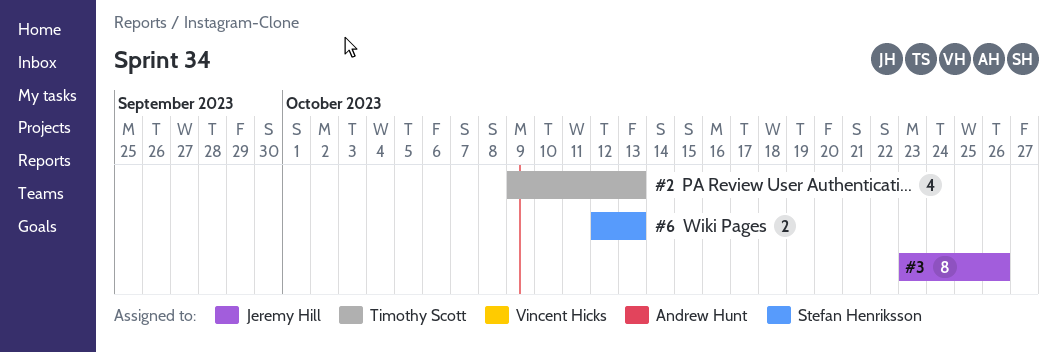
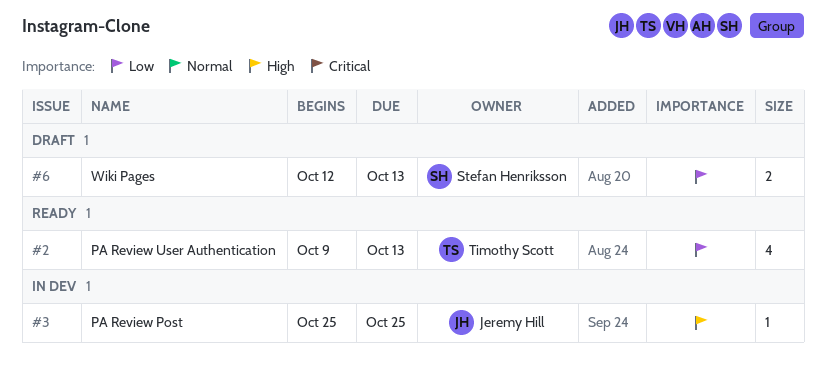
#3, estimate: 8 -> 1
#3, start: Oct 23 -> Oct 25
#3, due: Oct 26 -> Oct 25

